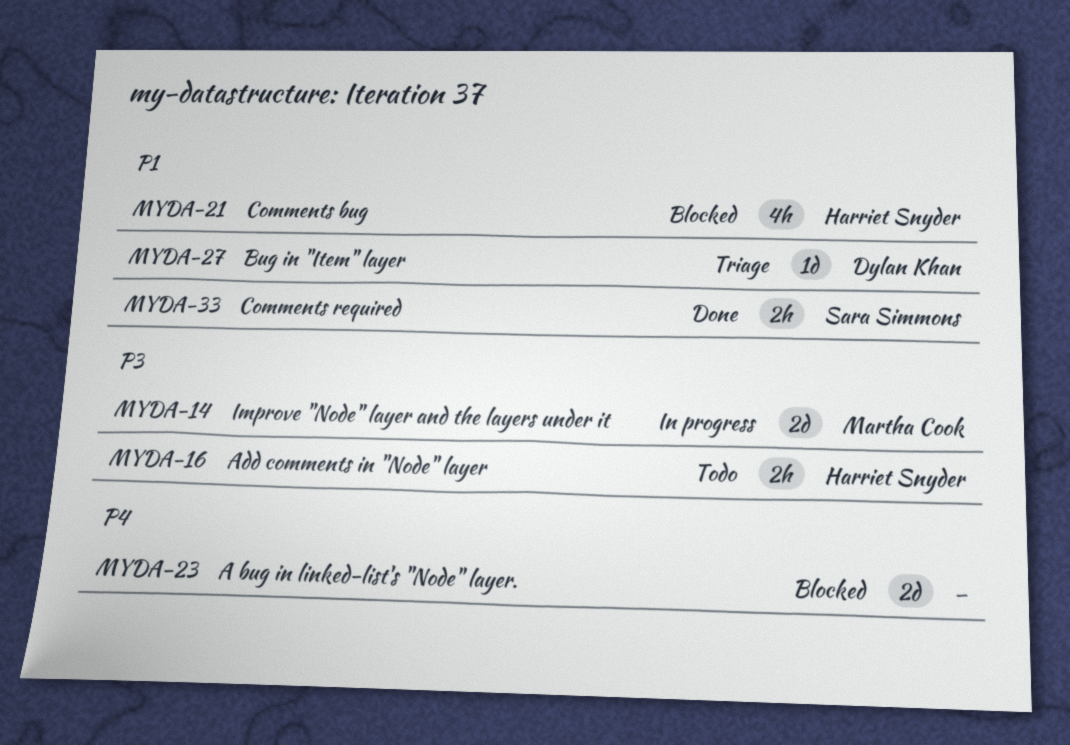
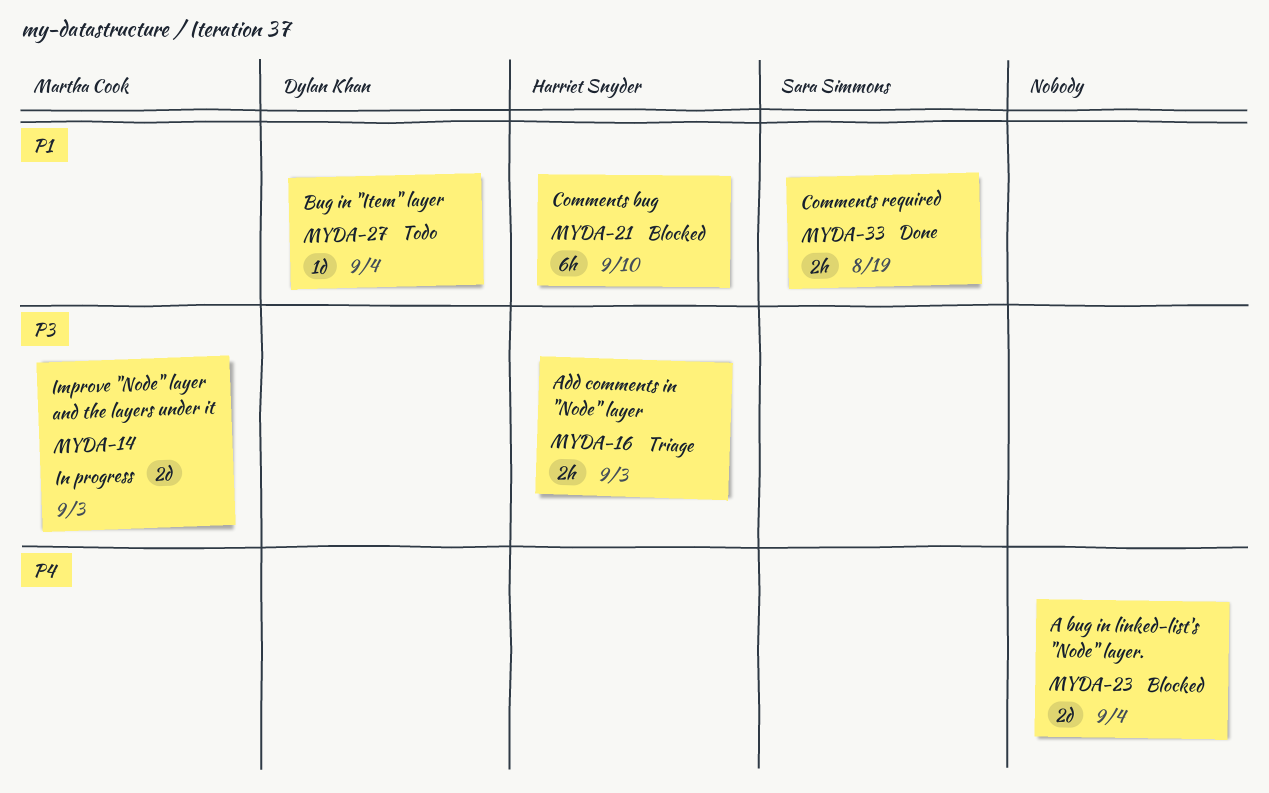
MYDA-16, status: Todo -> Triage
MYDA-21, estimate: 4h -> 6h
MYDA-27, status: Triage -> Todo

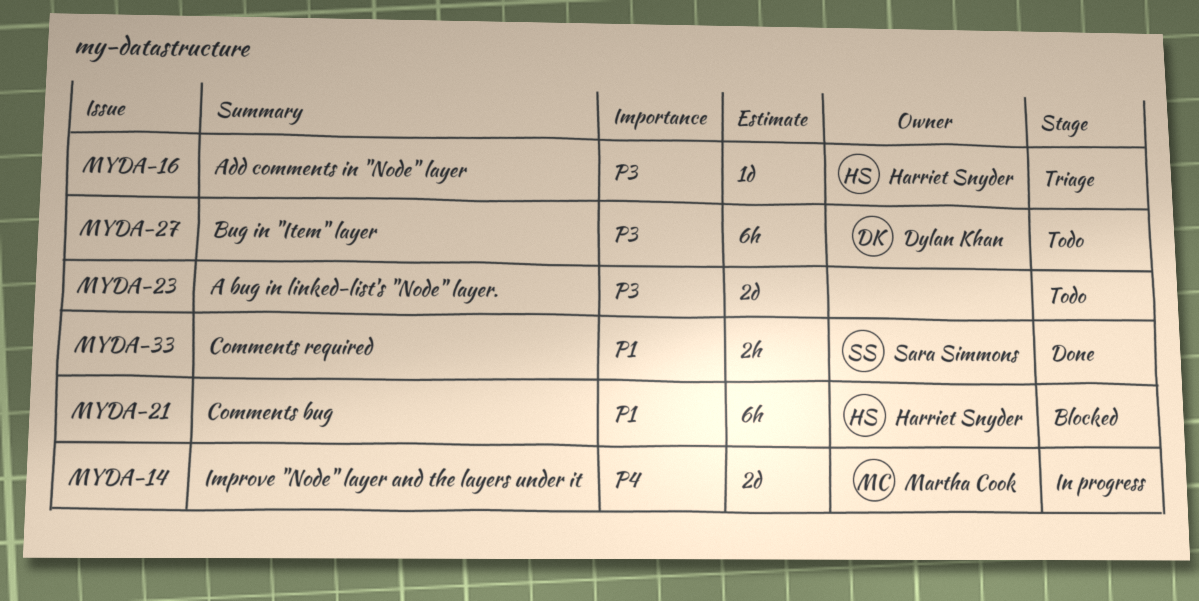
MYDA-14, priority: P3 -> P4
MYDA-16, estimate: 2h -> 1d
MYDA-23, status: Blocked -> Todo
MYDA-23, priority: P4 -> P3
MYDA-27, priority: P1 -> P3
MYDA-27, estimate: 1d -> 6h

